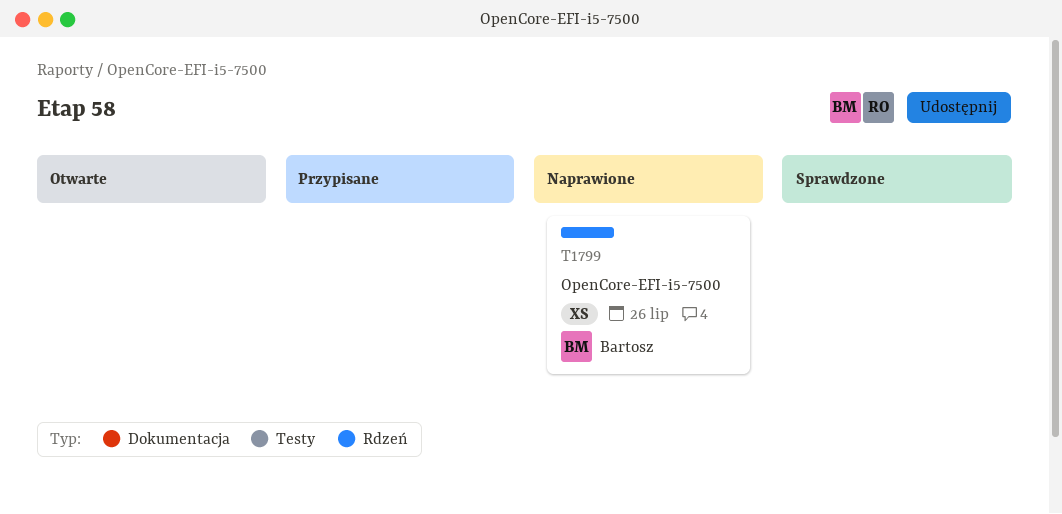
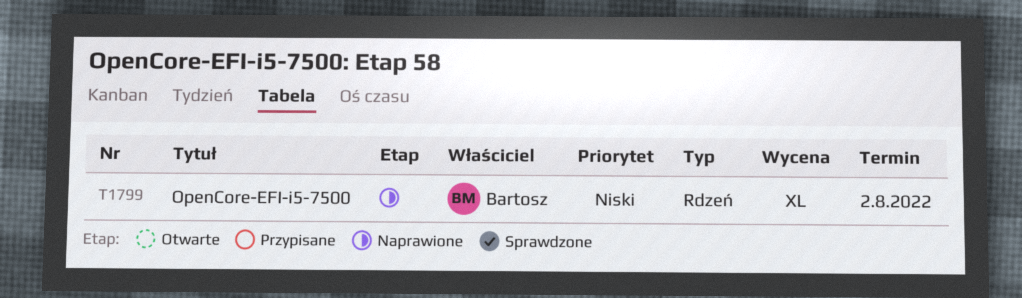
T1799, estimate: XS -> XL
T1799, due: Jul 26 -> Aug 2

